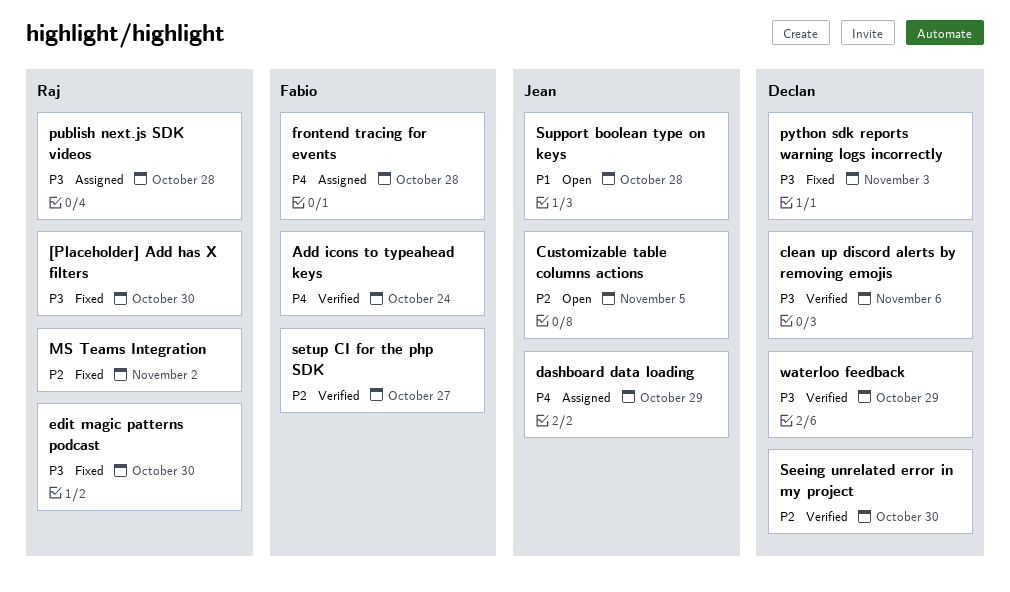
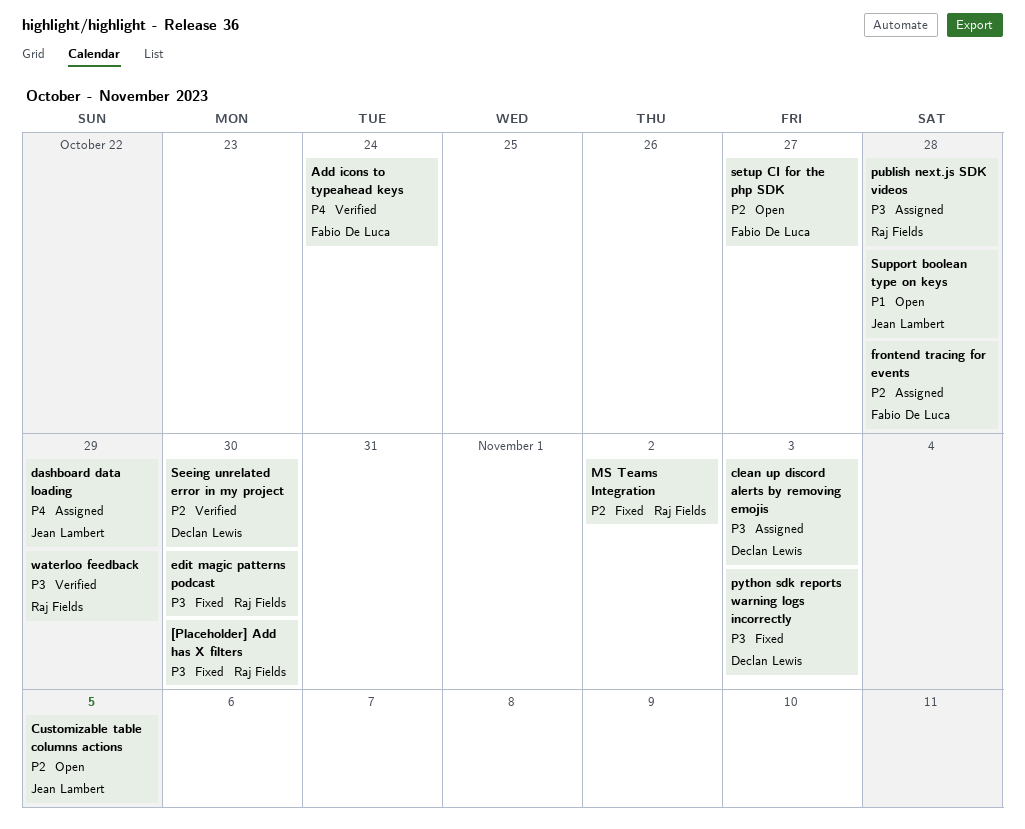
clean up discord alerts by removing emojis, status: Verified -> Assigned
clean up discord alerts by removing emojis, due: Nov 6 -> Nov 3
frontend tracing for events, priority: P4 -> P2
setup CI for the php SDK, status: Verified -> Open
waterloo feedback, owner: Declan Lewis -> Raj Fields

